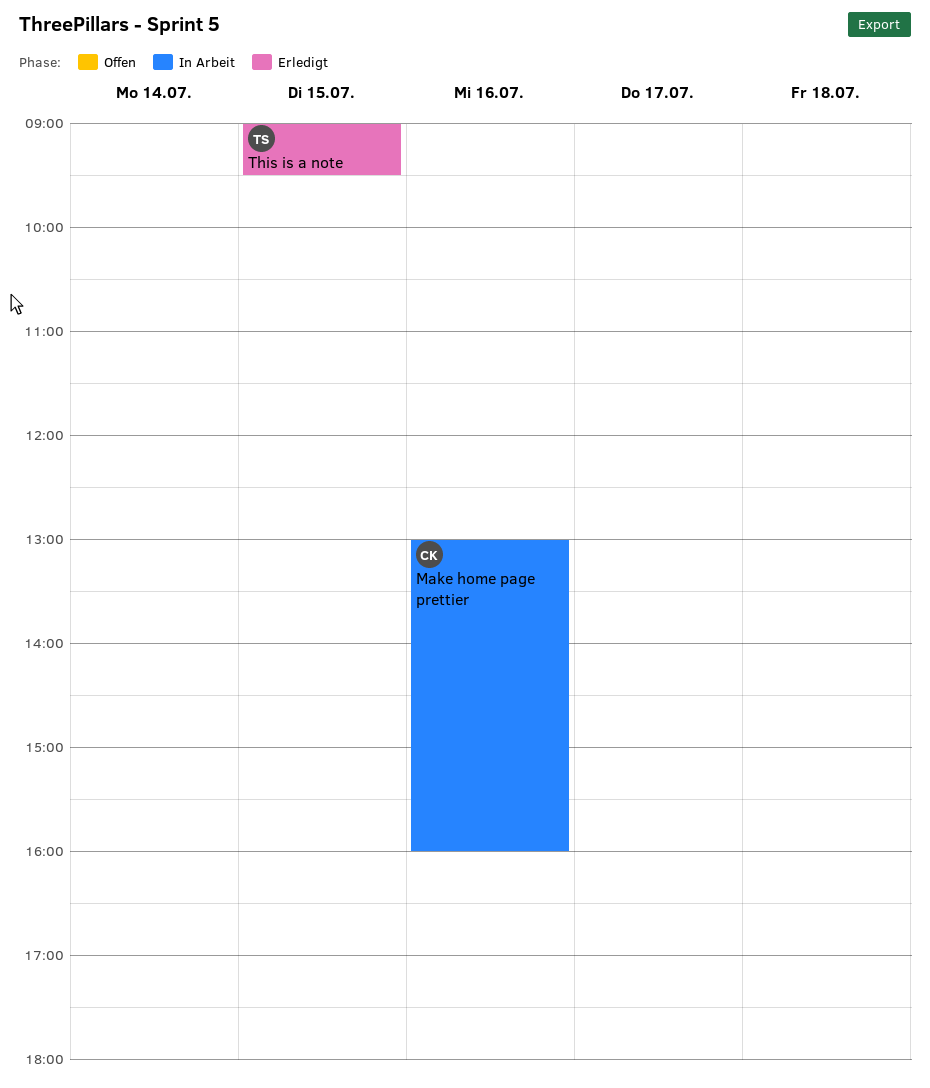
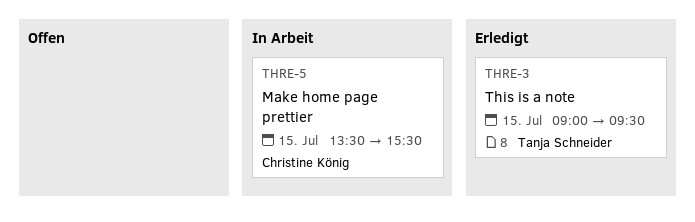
Make home page prettier, day: Jul 16 -> Jul 15
Make home page prettier, begins: 13:00 -> 13:30
Make home page prettier, ends: 16:00 -> 15:30

